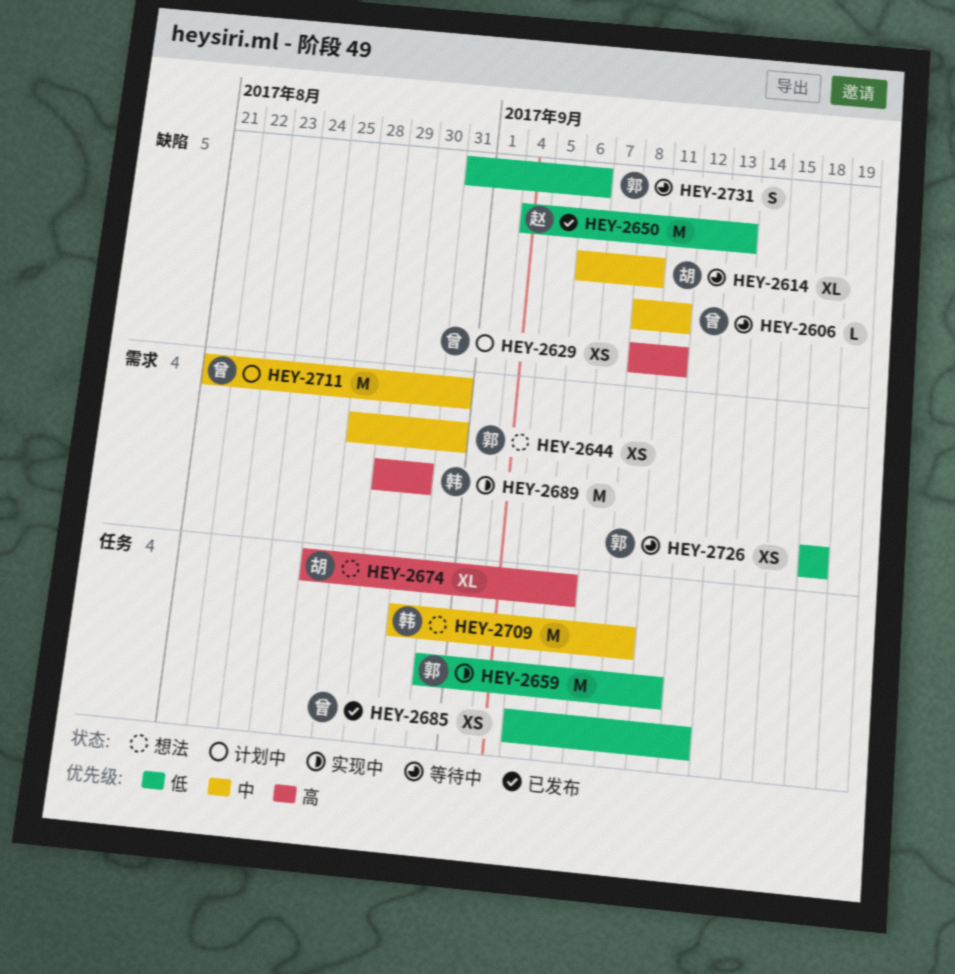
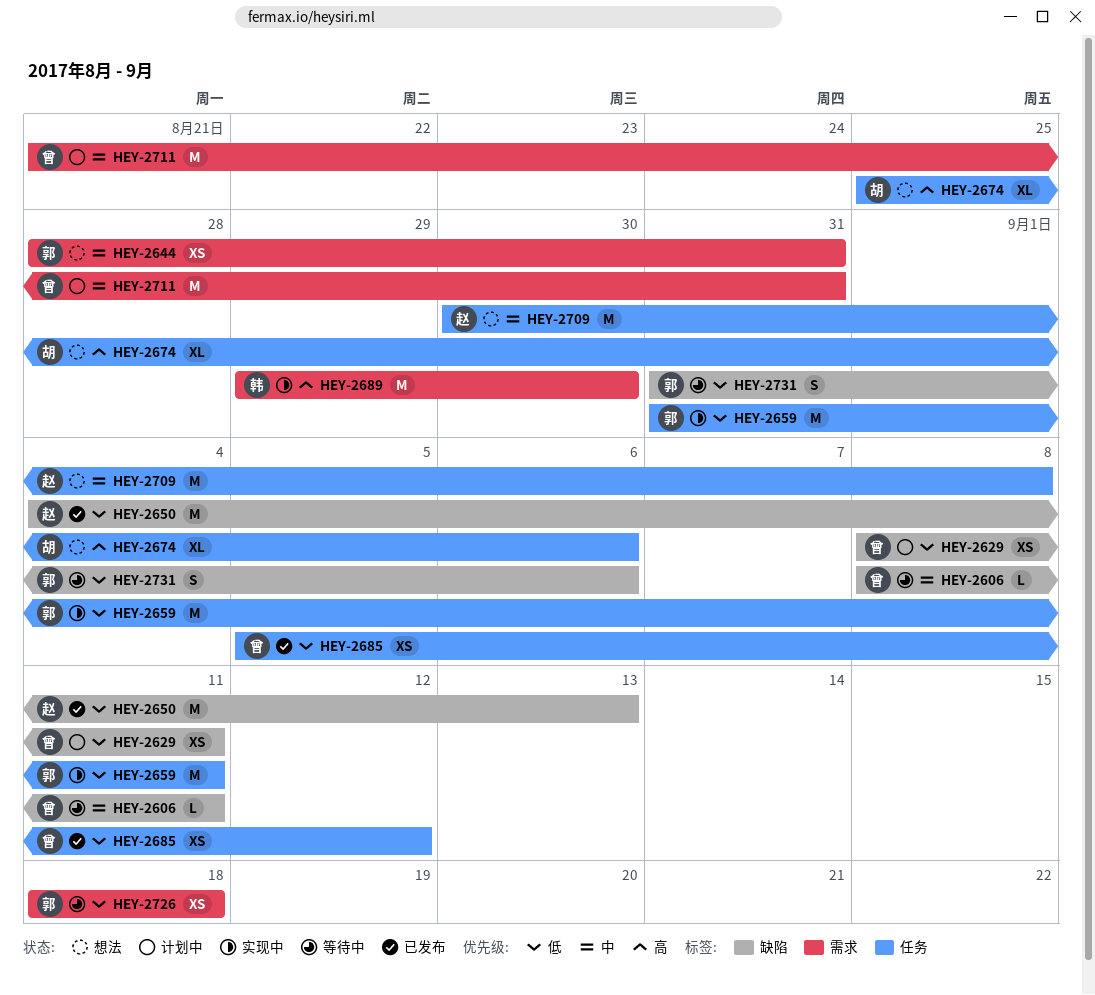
HEY-2614: present -> none
HEY-2629, priority: 高 -> 低
HEY-2709, owner: 韩 -> 赵

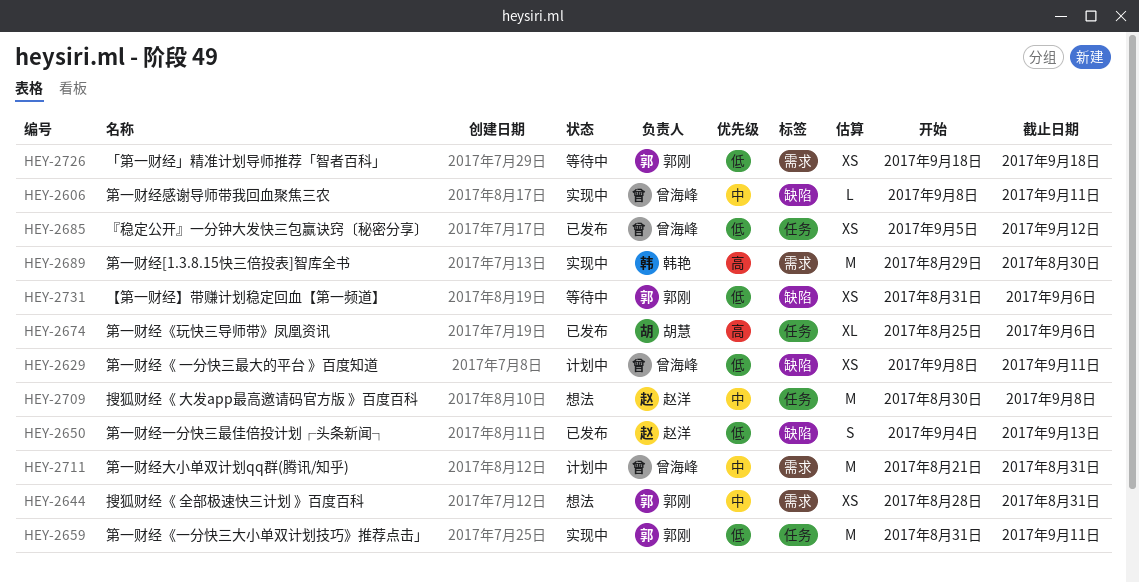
HEY-2606, status: 等待中 -> 实现中
HEY-2650, estimate: M -> S
HEY-2674, status: 想法 -> 已发布
HEY-2731, estimate: S -> XS

